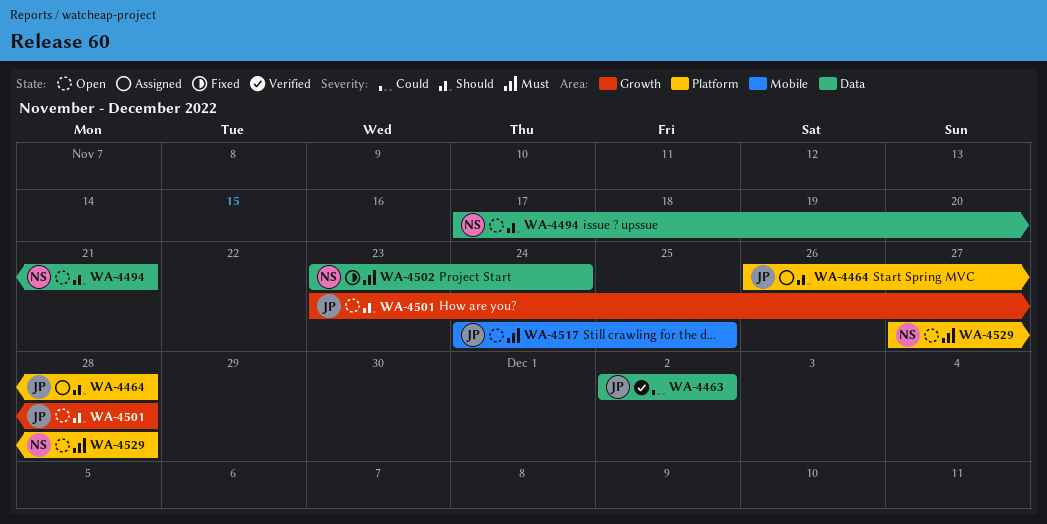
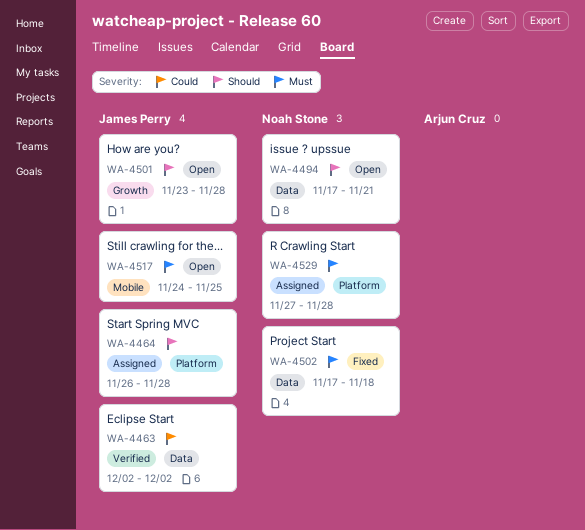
WA-4502, start: Nov 23 -> Nov 17
WA-4502, due: Nov 24 -> Nov 18
WA-4529, status: Open -> Assigned

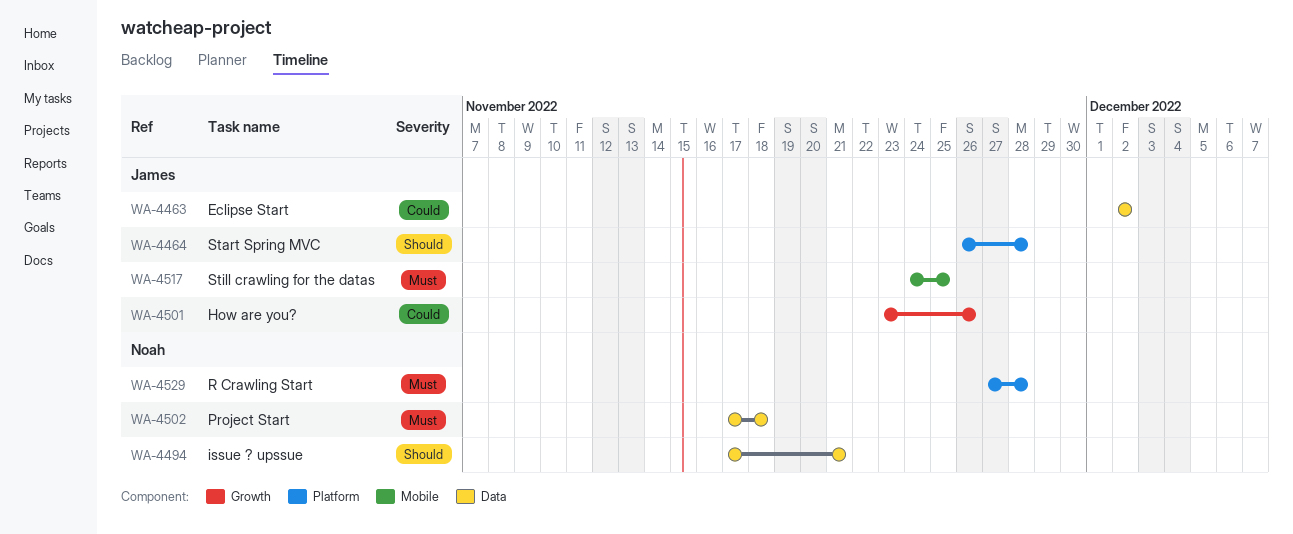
WA-4501, priority: Should -> Could
WA-4501, due: Nov 28 -> Nov 26

